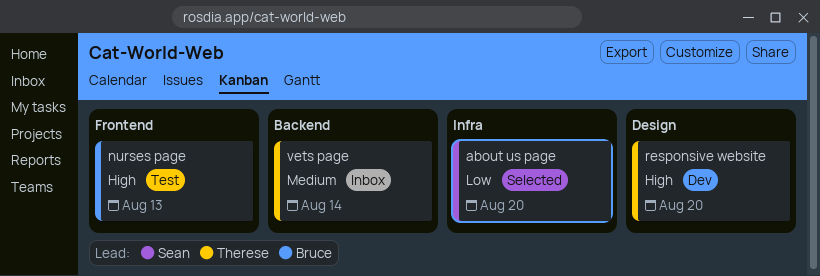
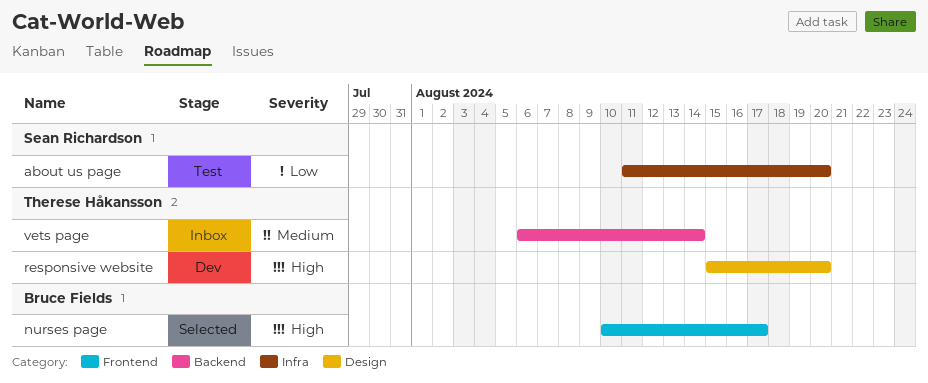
about us page, status: Selected -> Test
nurses page, status: Test -> Selected
nurses page, due: Aug 13 -> Aug 17

